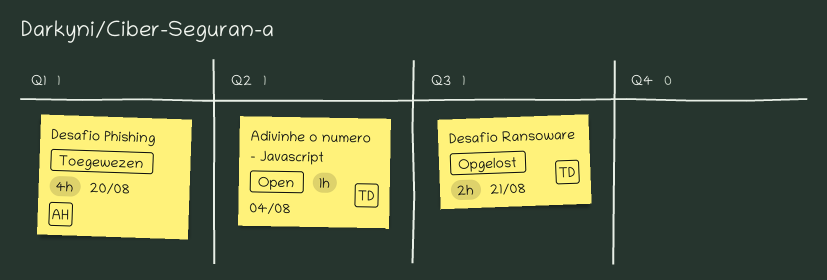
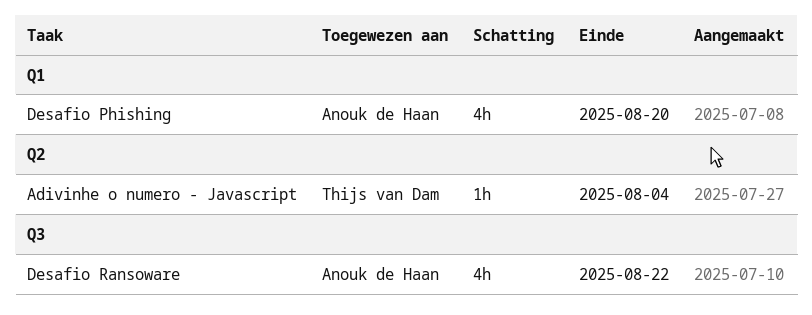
Desafio Ransoware, owner: Thijs van Dam -> Anouk de Haan
Desafio Ransoware, estimate: 2h -> 4h
Desafio Ransoware, due: Aug 21 -> Aug 22

